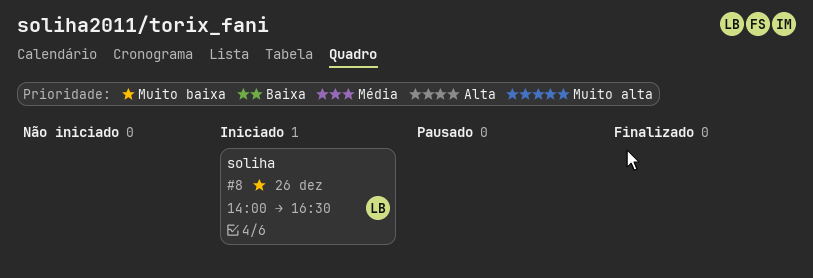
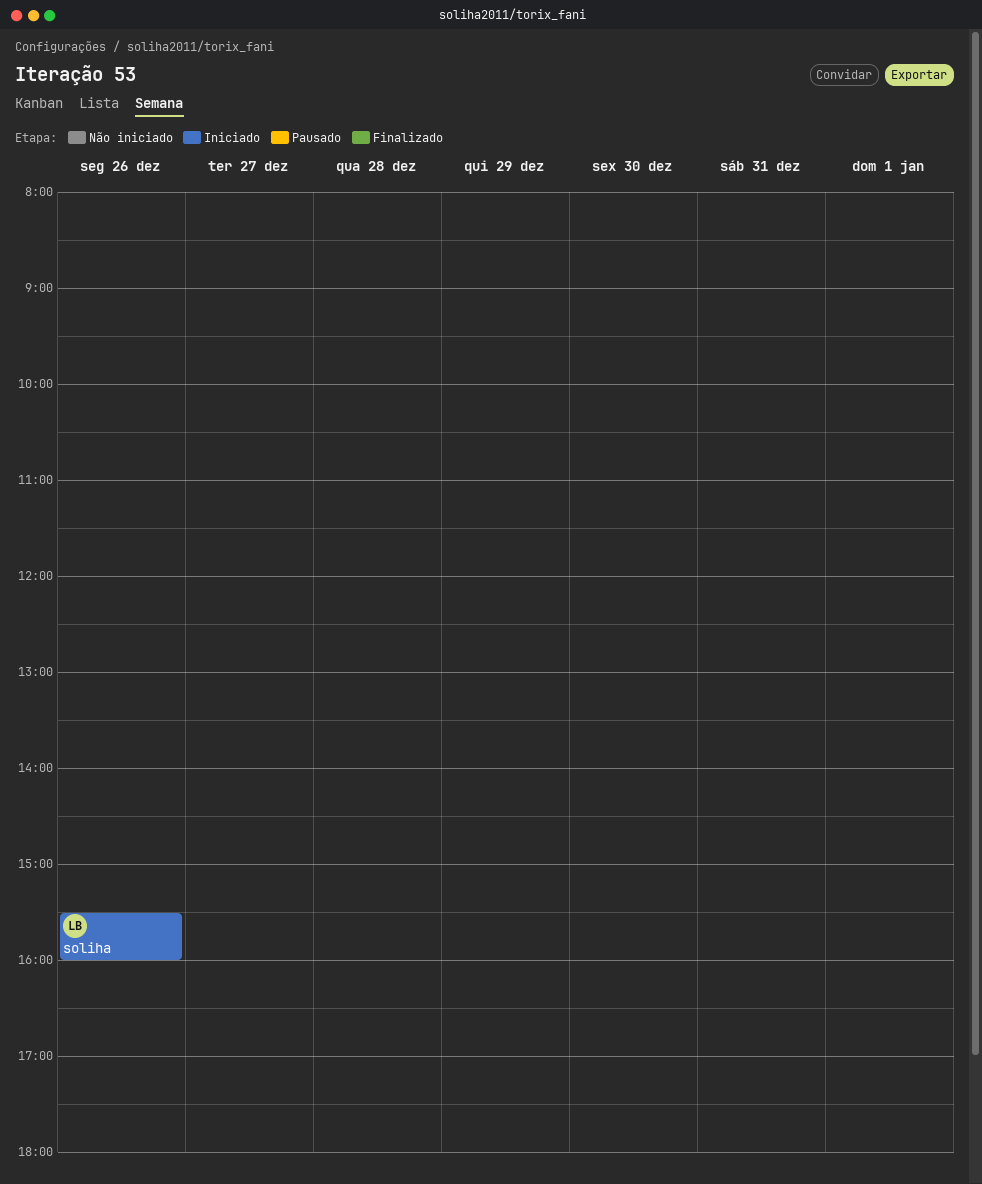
soliha, begins: 14:00 -> 15:30
soliha, ends: 16:30 -> 16:00

